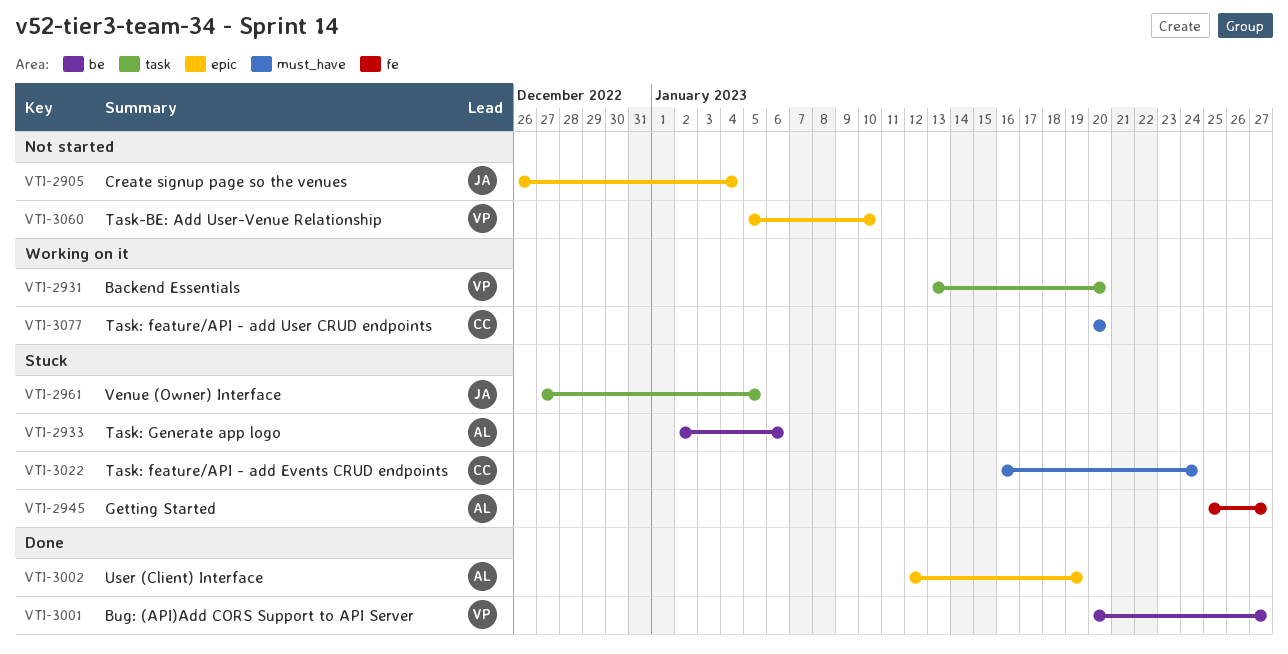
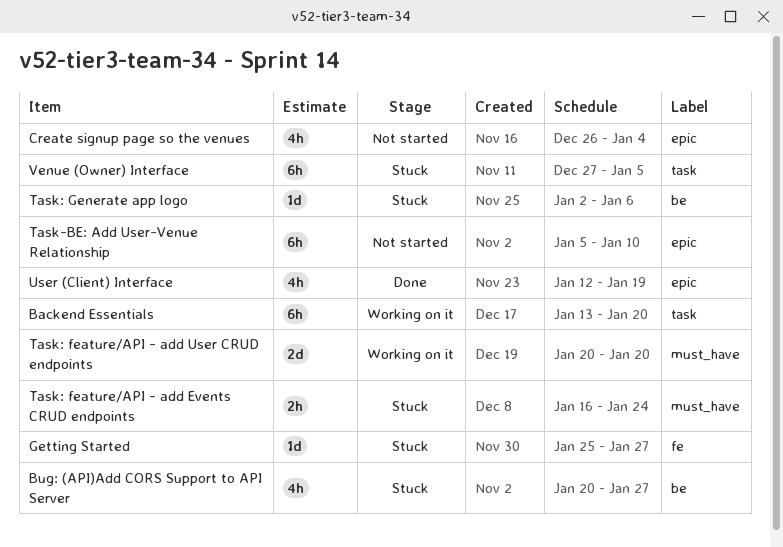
Bug: (API)Add CORS Support to API Server, status: Done -> Stuck

